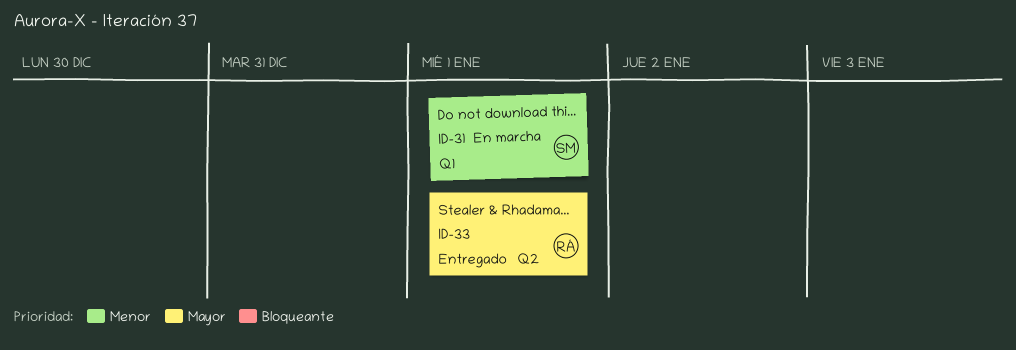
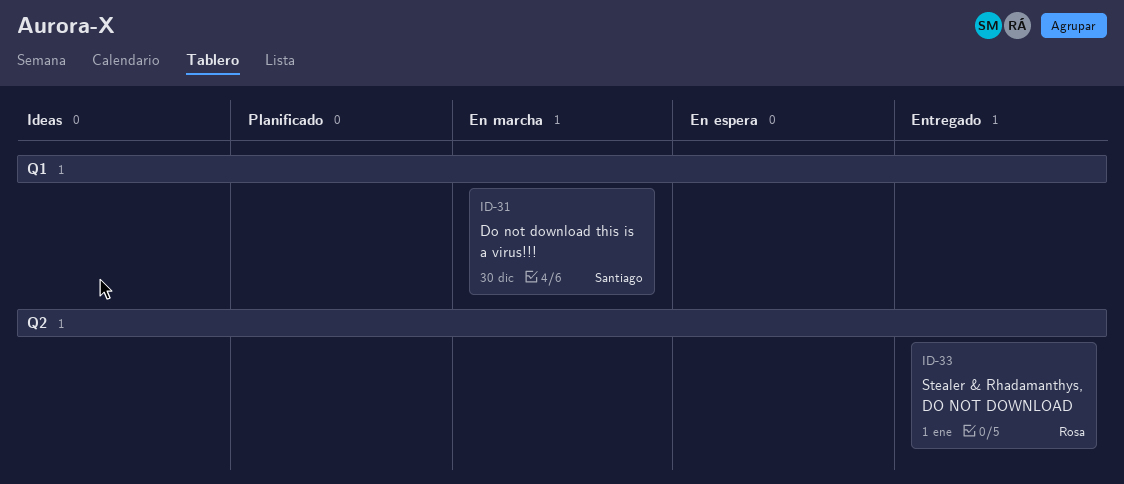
ID-31, due: Jan 1 -> Dec 30

